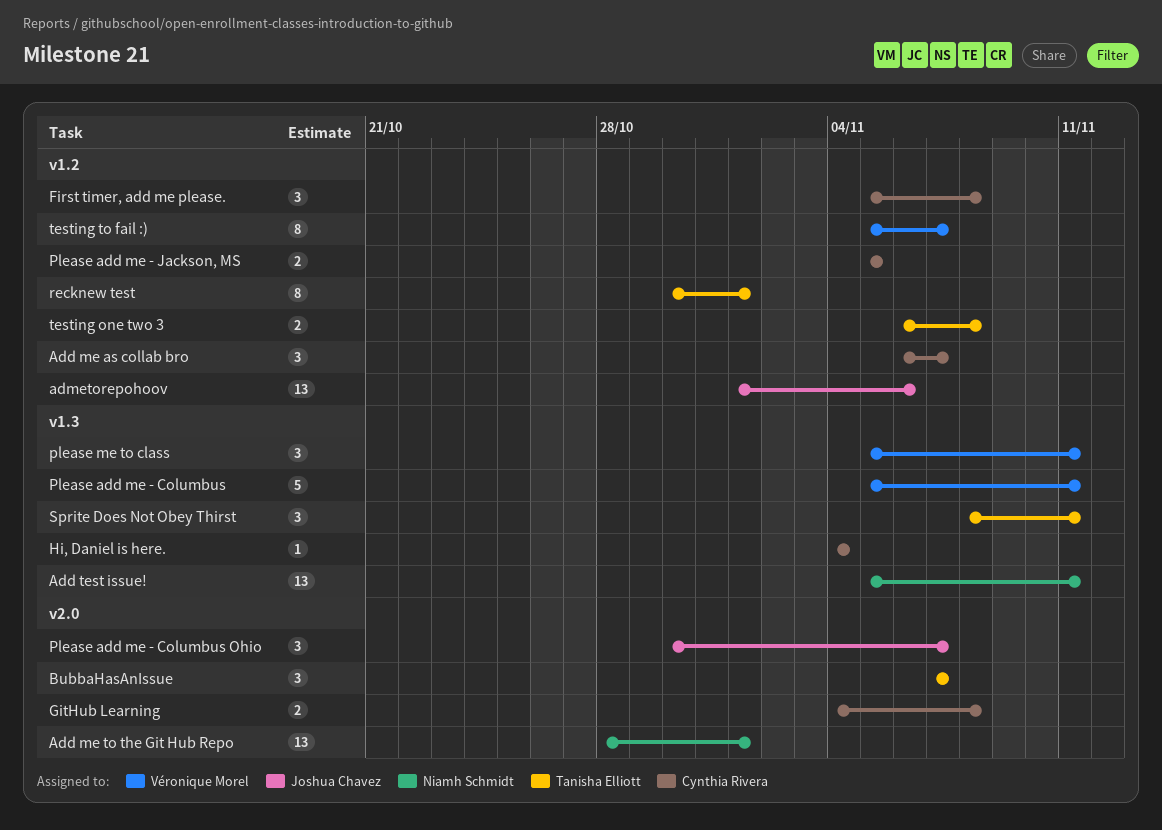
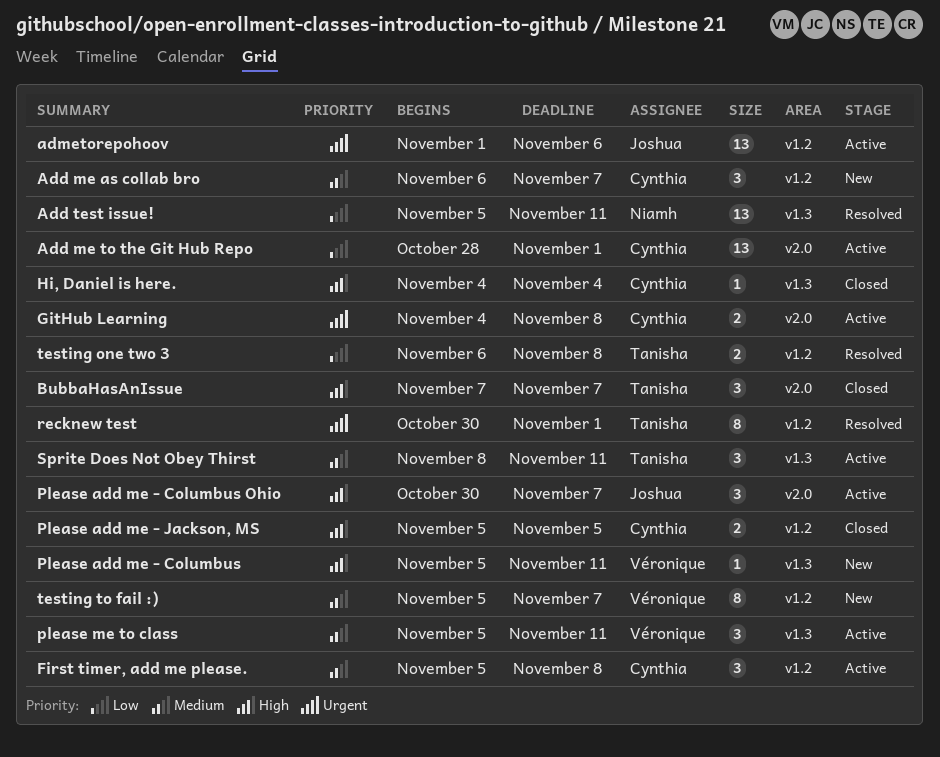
Add me to the Git Hub Repo, owner: Niamh Schmidt -> Cynthia Rivera
Please add me - Columbus, estimate: 5 -> 1

